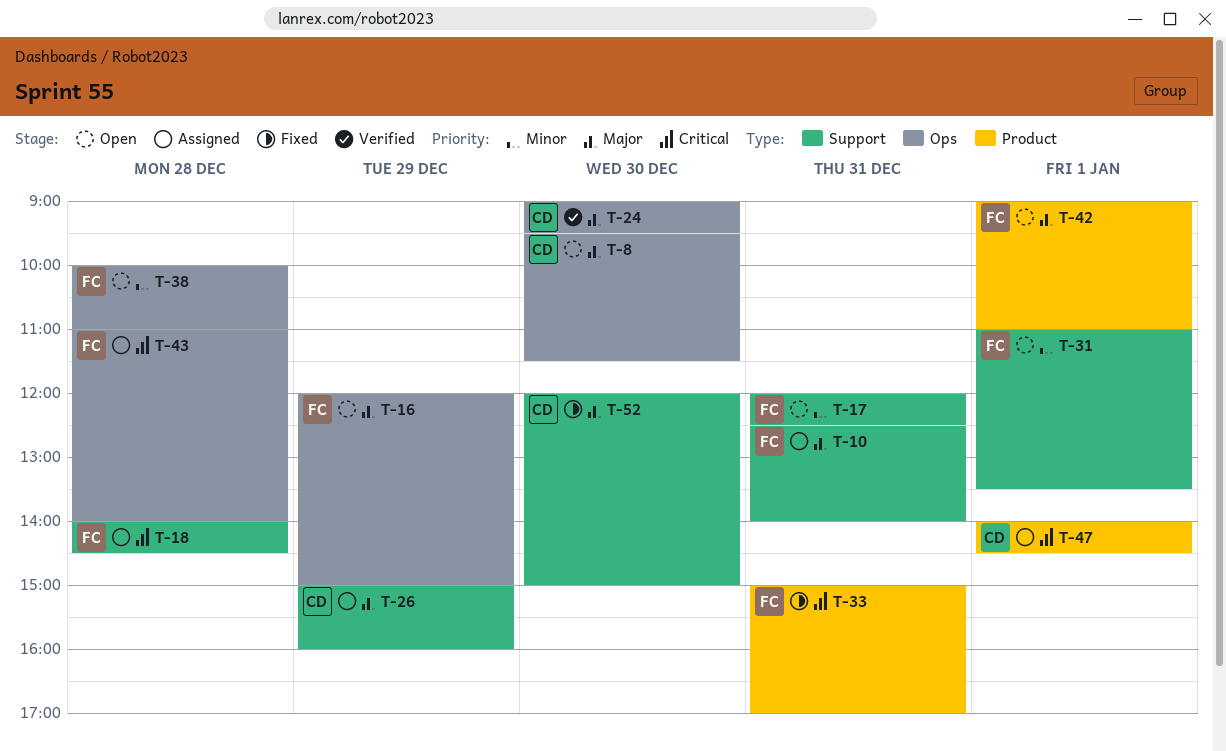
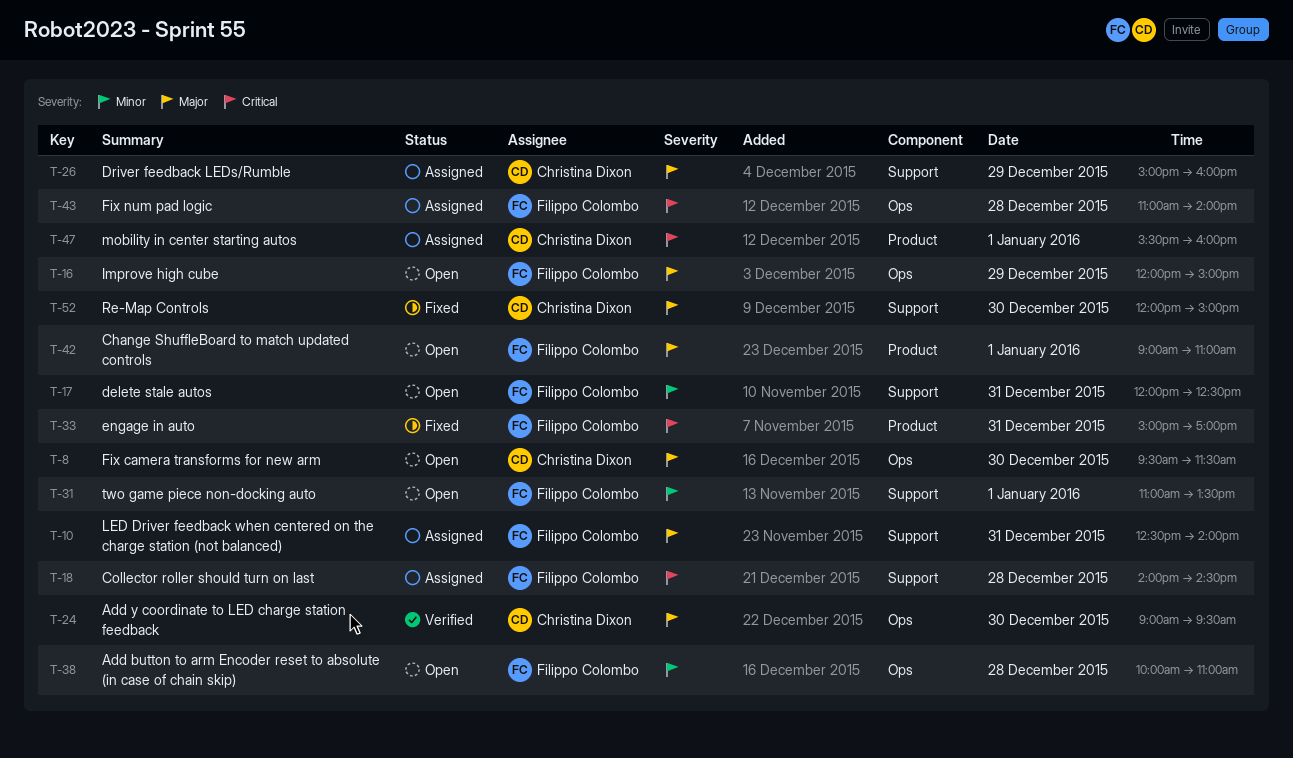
T-47, begins: 14:00 -> 15:30
T-47, ends: 14:30 -> 16:00

